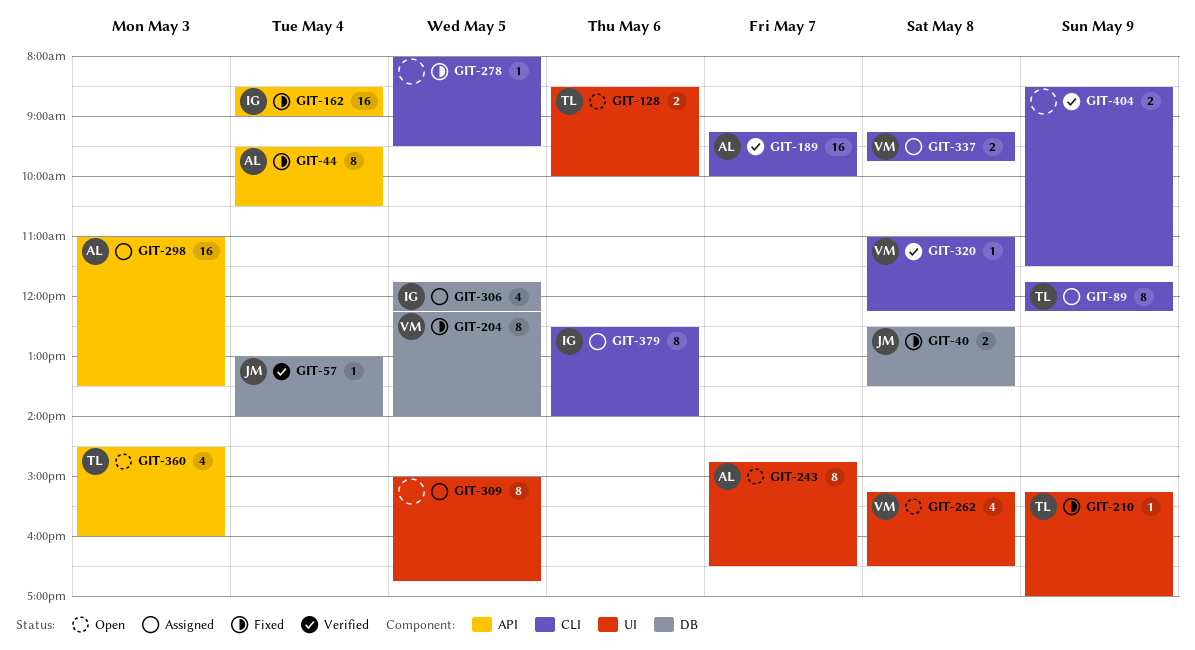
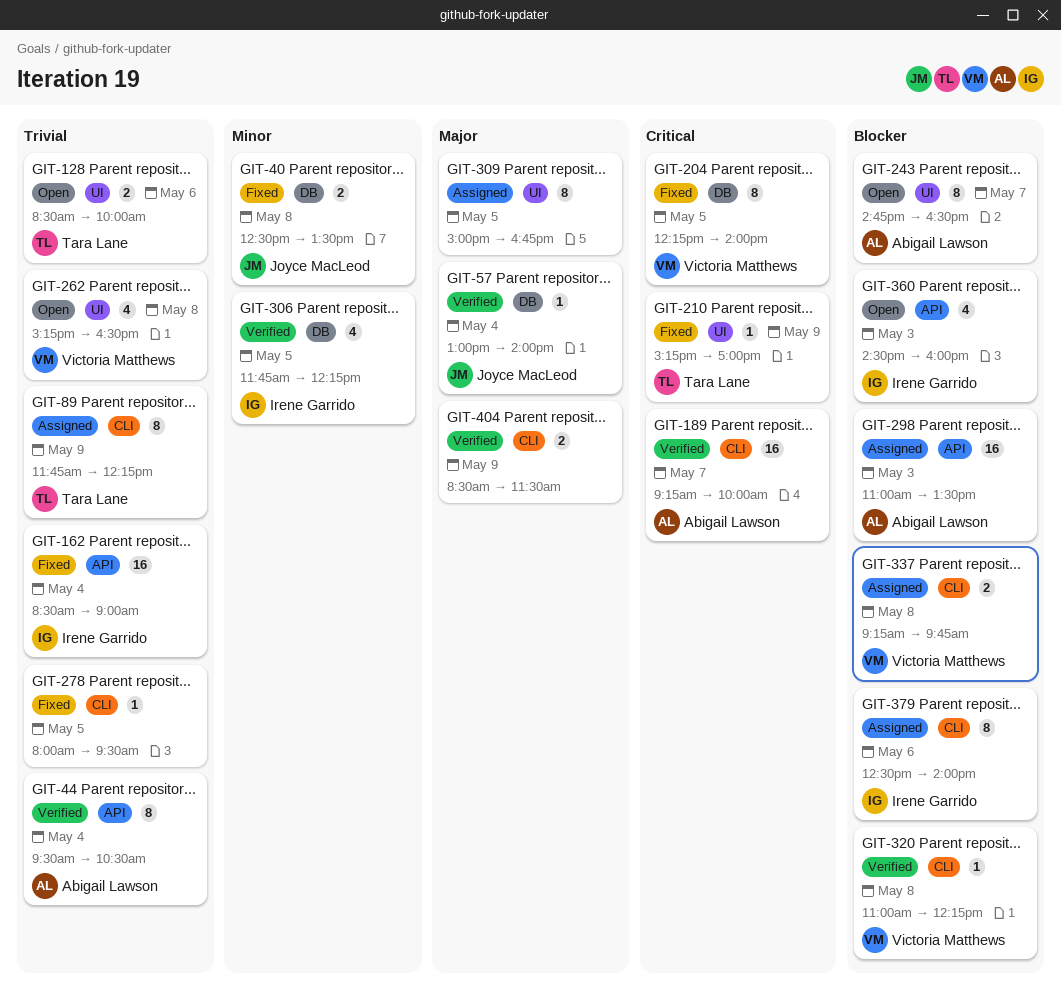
GIT-44, status: Fixed -> Verified
GIT-306, status: Assigned -> Verified
GIT-360, owner: Tara Lane -> Irene Garrido

